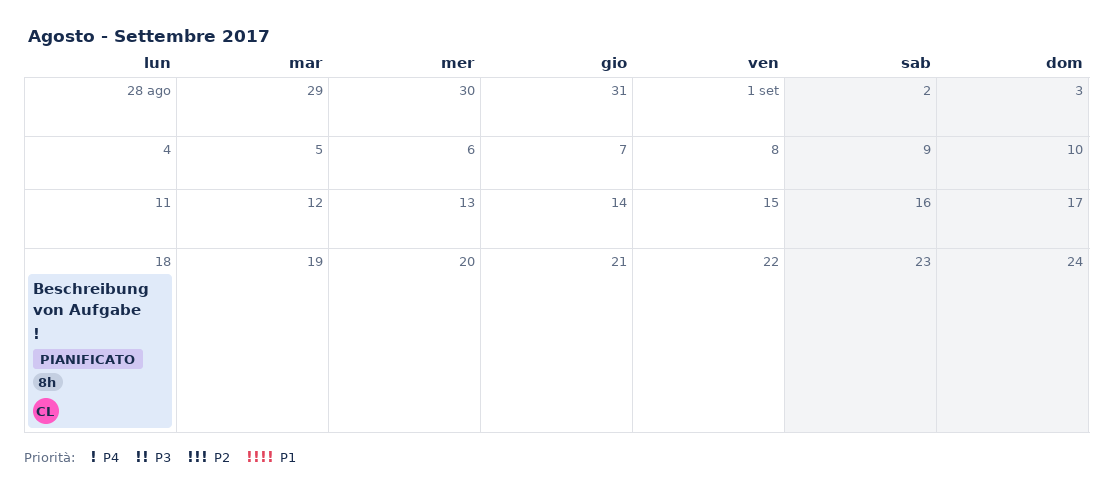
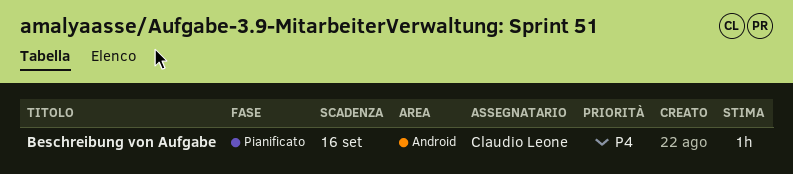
Beschreibung von Aufgabe, estimate: 8h -> 1h
Beschreibung von Aufgabe, due: Sep 18 -> Sep 16

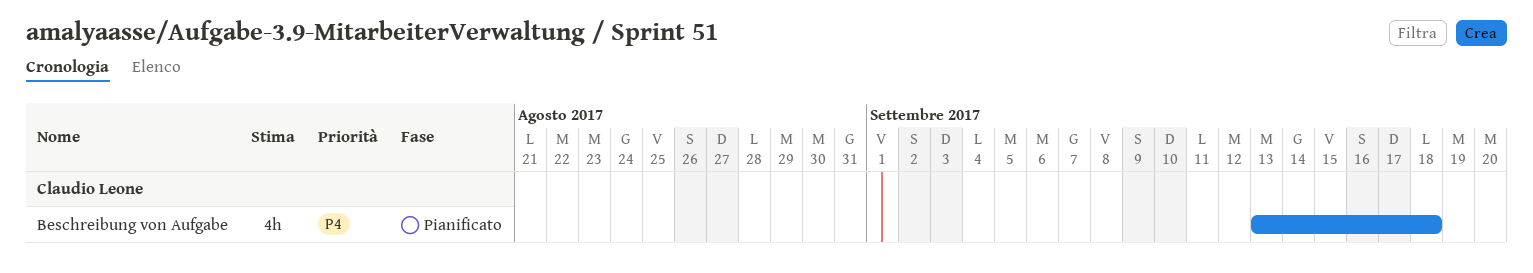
Beschreibung von Aufgabe, estimate: 1h -> 4h
Beschreibung von Aufgabe, due: Sep 16 -> Sep 18

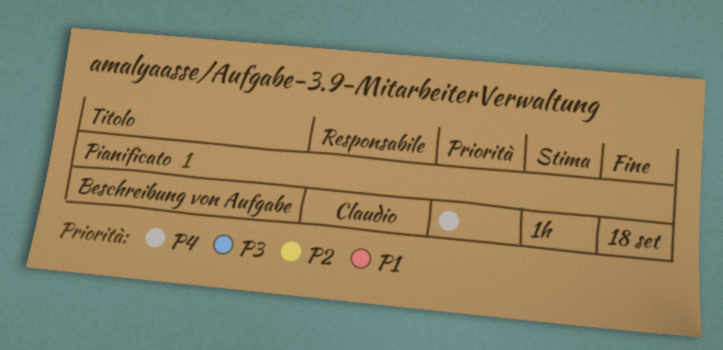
Beschreibung von Aufgabe, estimate: 4h -> 1h

